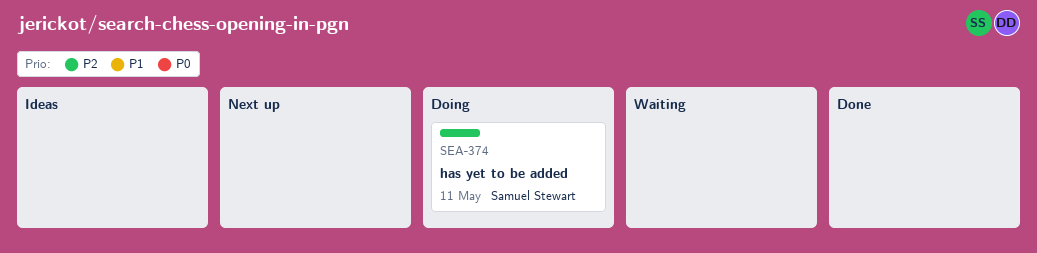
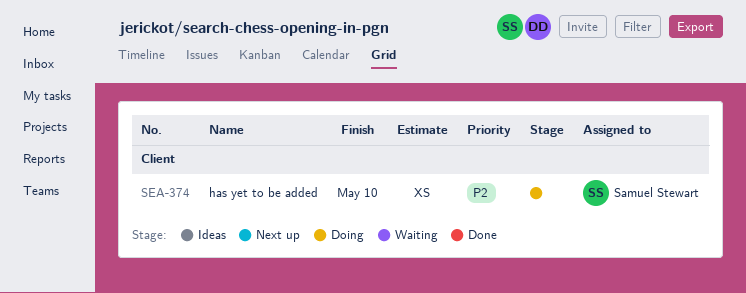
SEA-374, due: May 11 -> May 10

